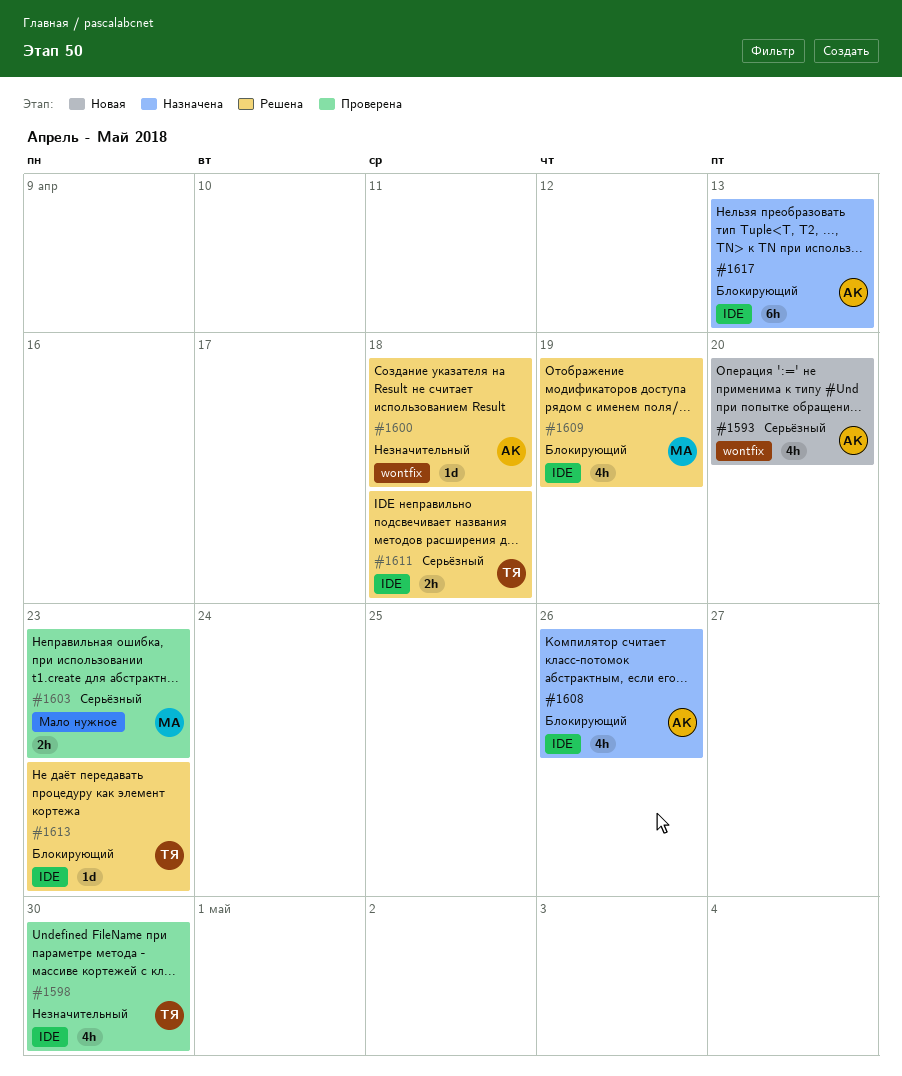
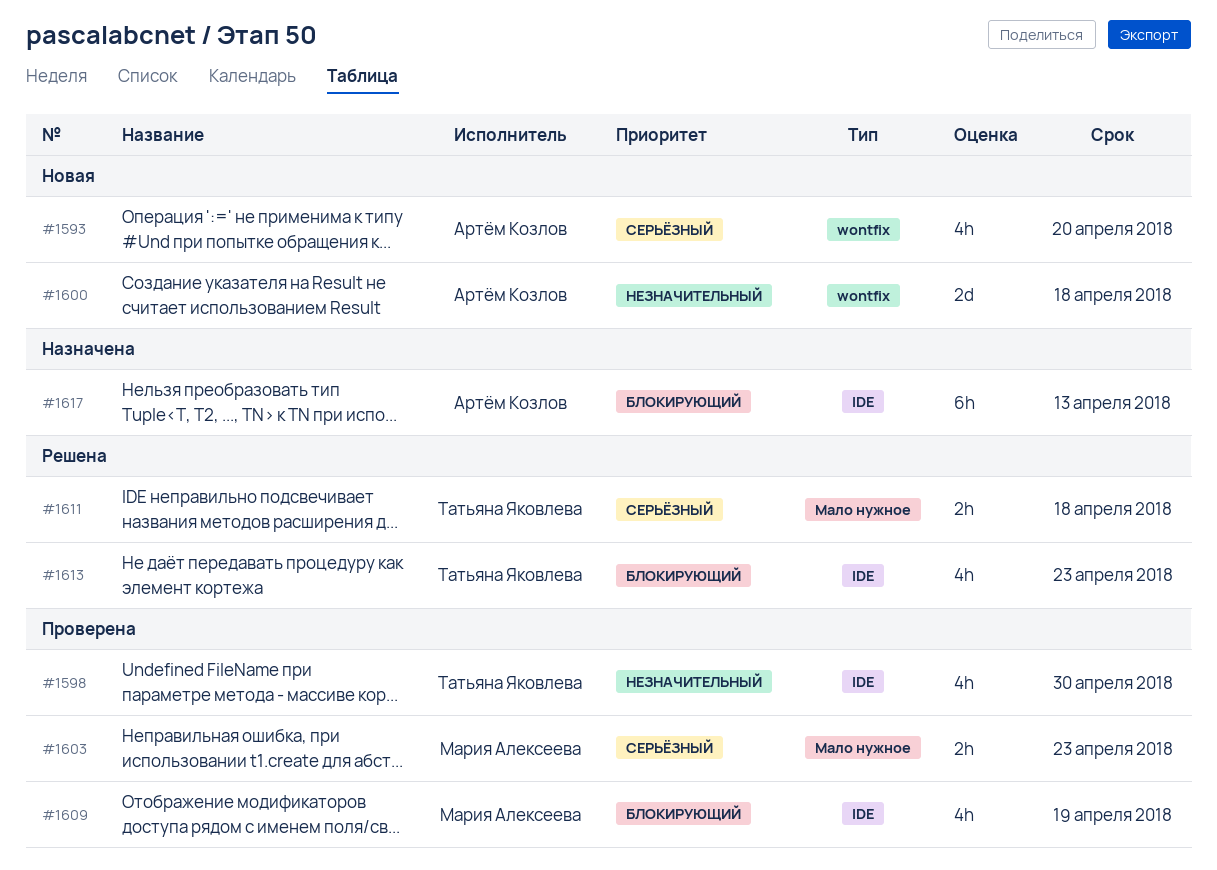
#1600, status: Решена -> Новая
#1600, estimate: 1d -> 2d
#1608: present -> none
#1609, status: Решена -> Проверена
#1611, label: IDE -> Мало нужное
#1613, estimate: 1d -> 4h

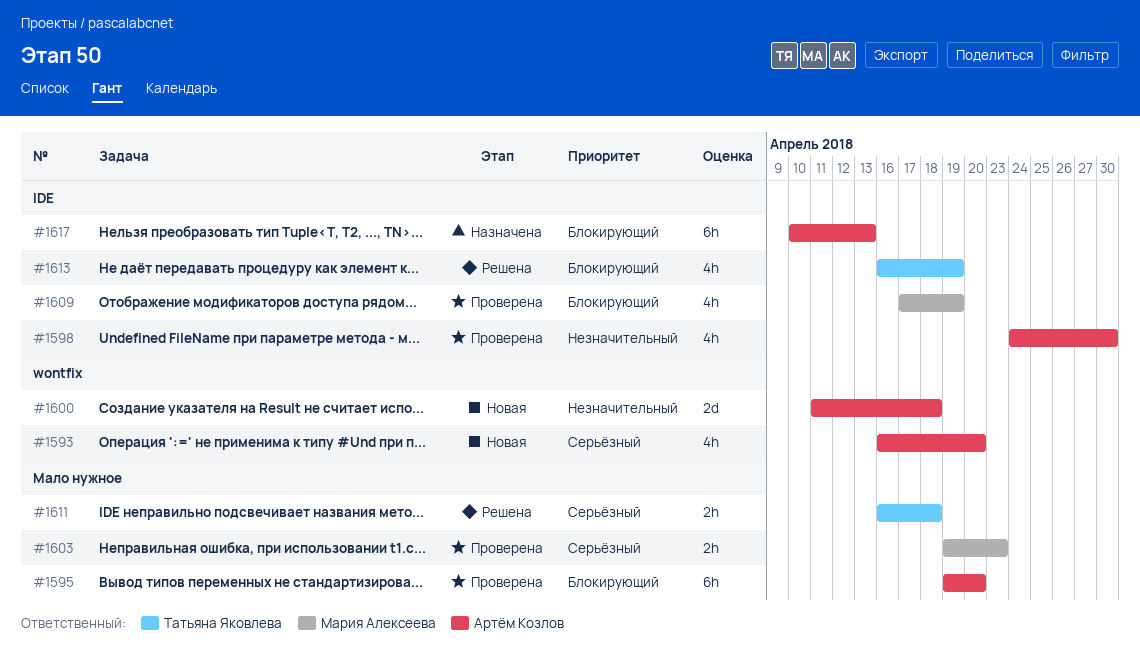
#1595: none -> present
#1598, owner: Татьяна Яковлева -> Артём Козлов
#1613, due: Apr 23 -> Apr 19

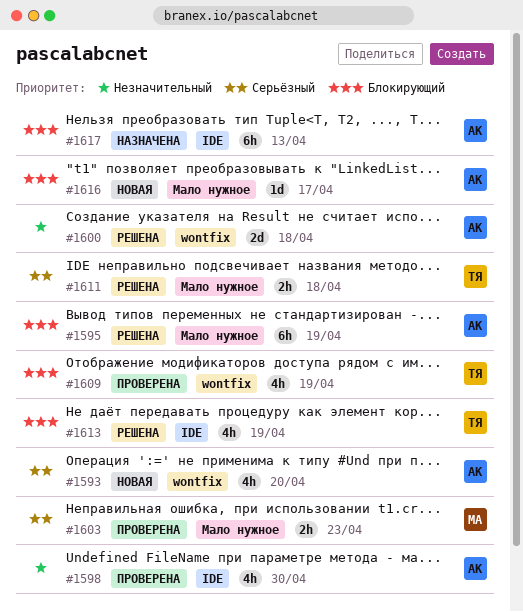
#1595, status: Проверена -> Решена
#1595, due: Apr 20 -> Apr 19
#1600, status: Новая -> Решена
#1609, owner: Мария Алексеева -> Татьяна Яковлева
#1609, label: IDE -> wontfix
#1616: none -> present

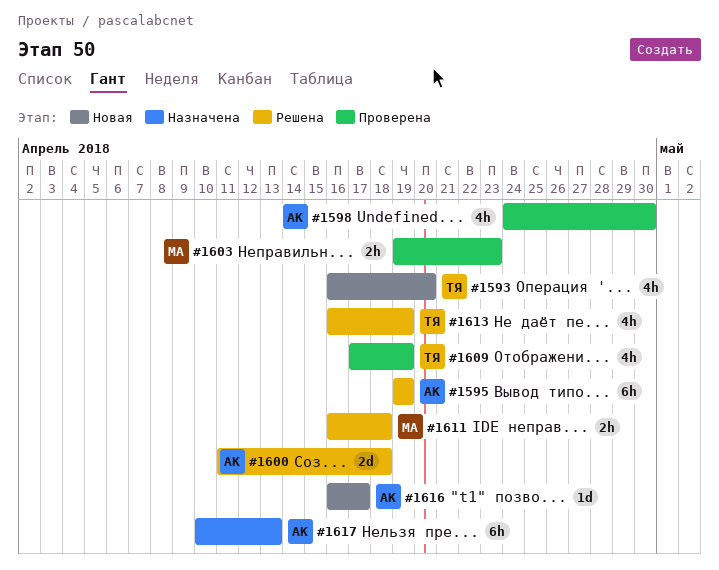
#1593, owner: АК -> ТЯ
#1611, owner: ТЯ -> МА

